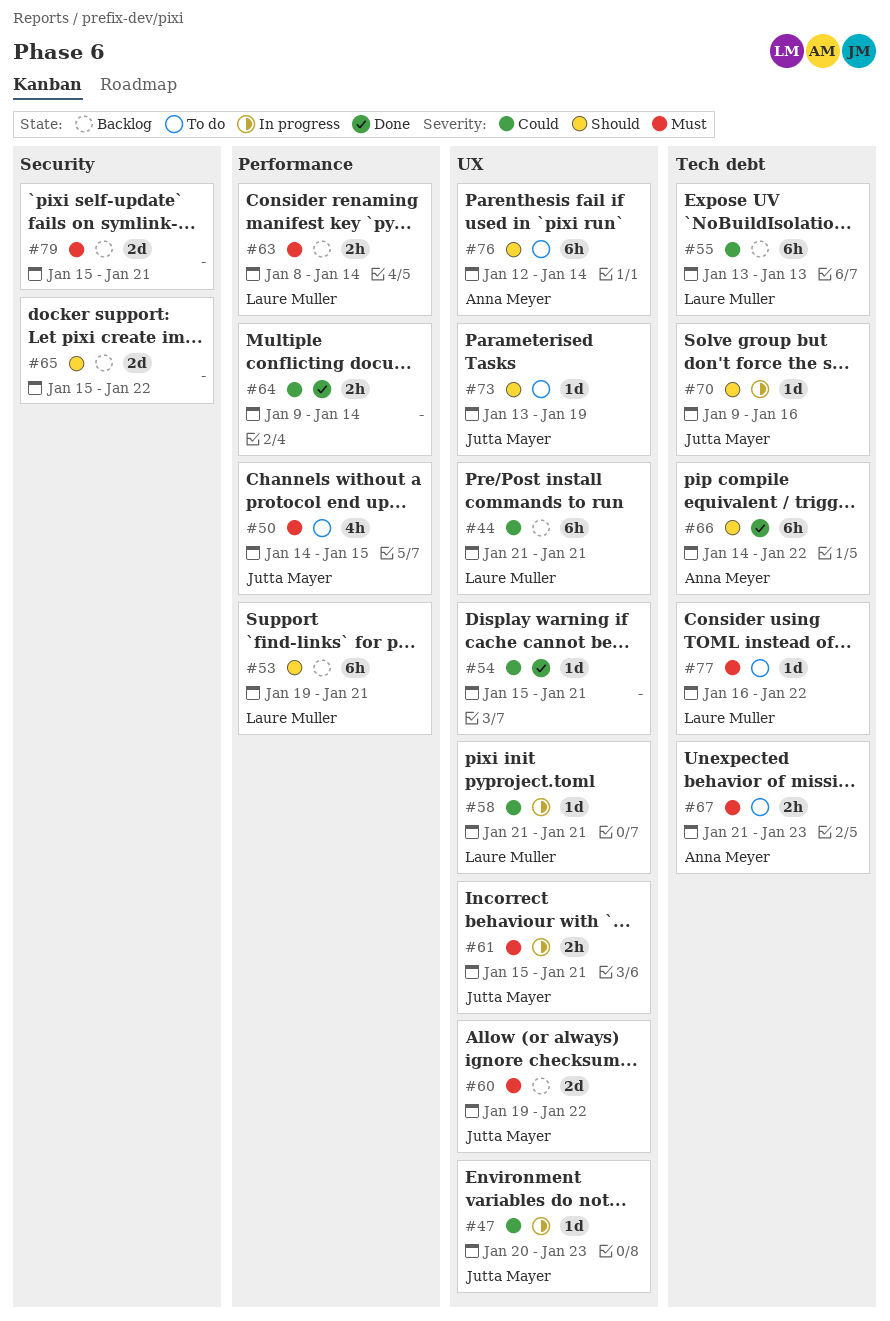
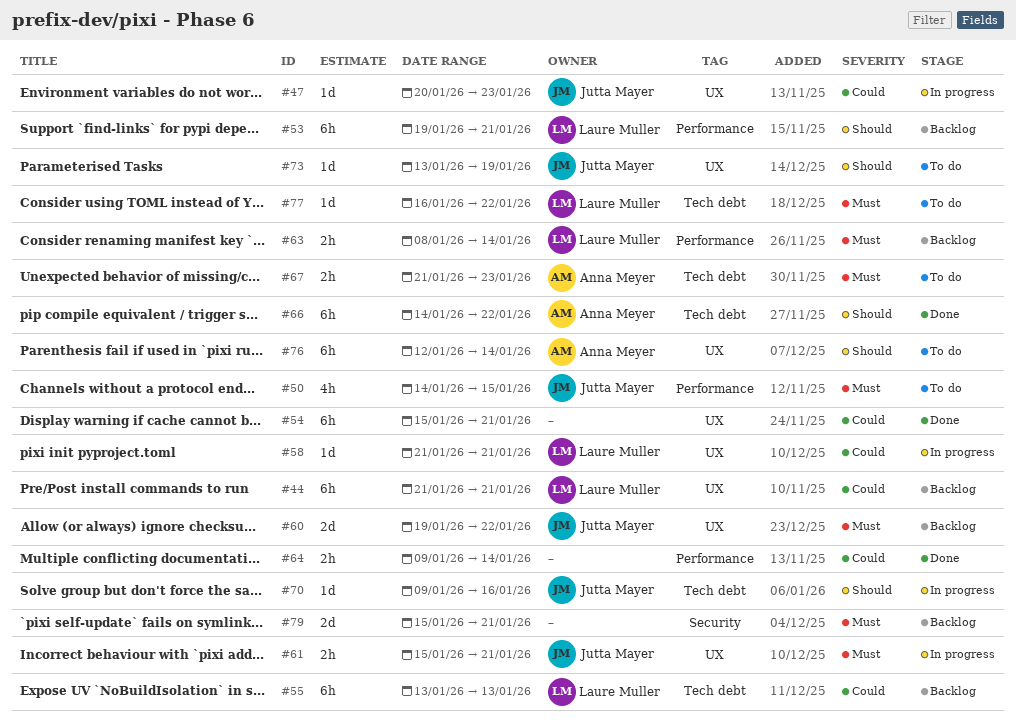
#54, estimate: 1d -> 6h
#65: present -> none

